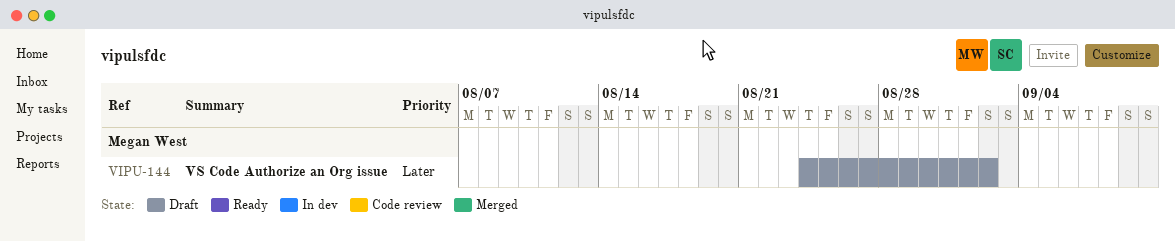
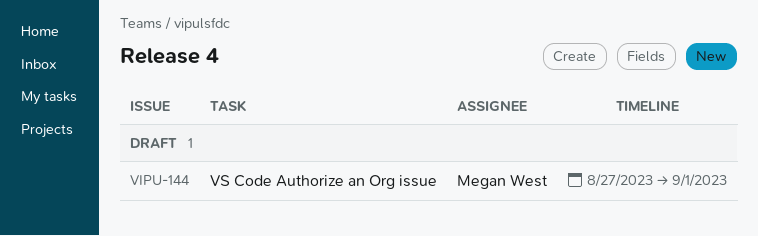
VIPU-144, start: Aug 24 -> Aug 27
VIPU-144, due: Sep 2 -> Sep 1

